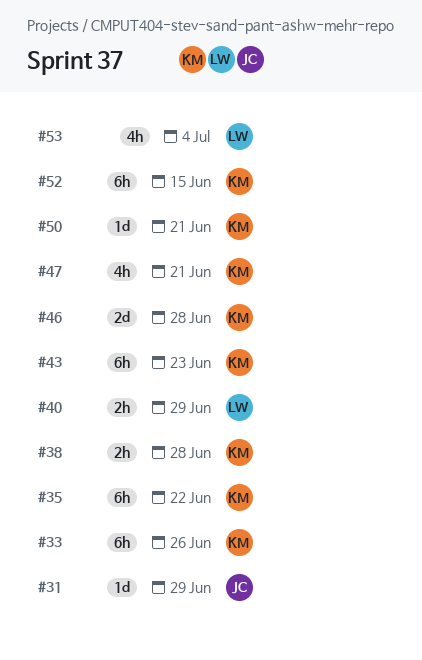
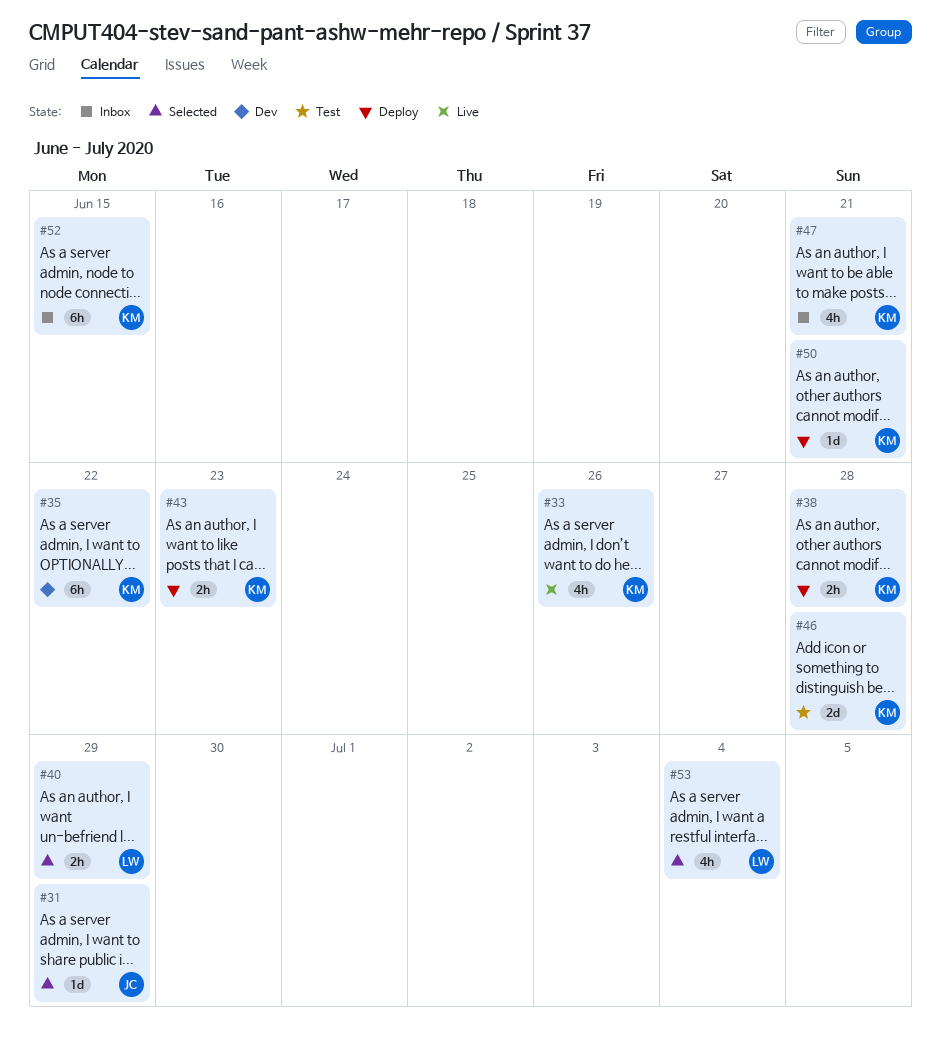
#33, estimate: 6h -> 4h
#43, estimate: 6h -> 2h

